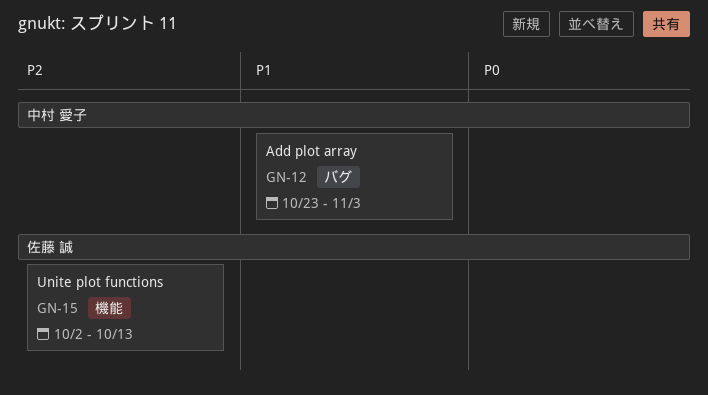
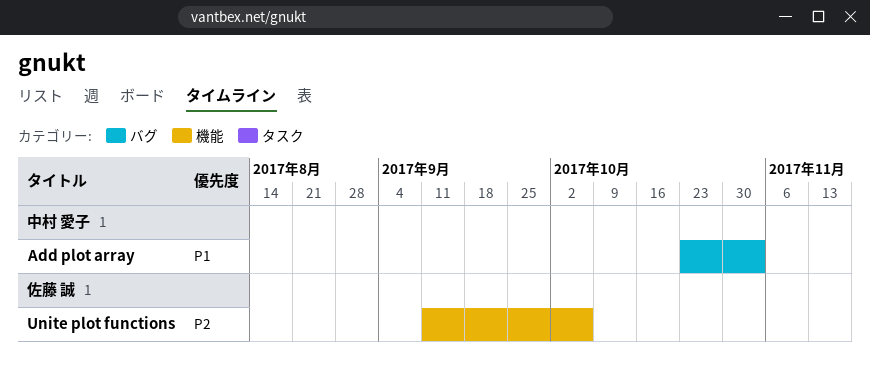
Unite plot functions, start: Oct 2 -> Sep 11
Unite plot functions, due: Oct 13 -> Oct 6

